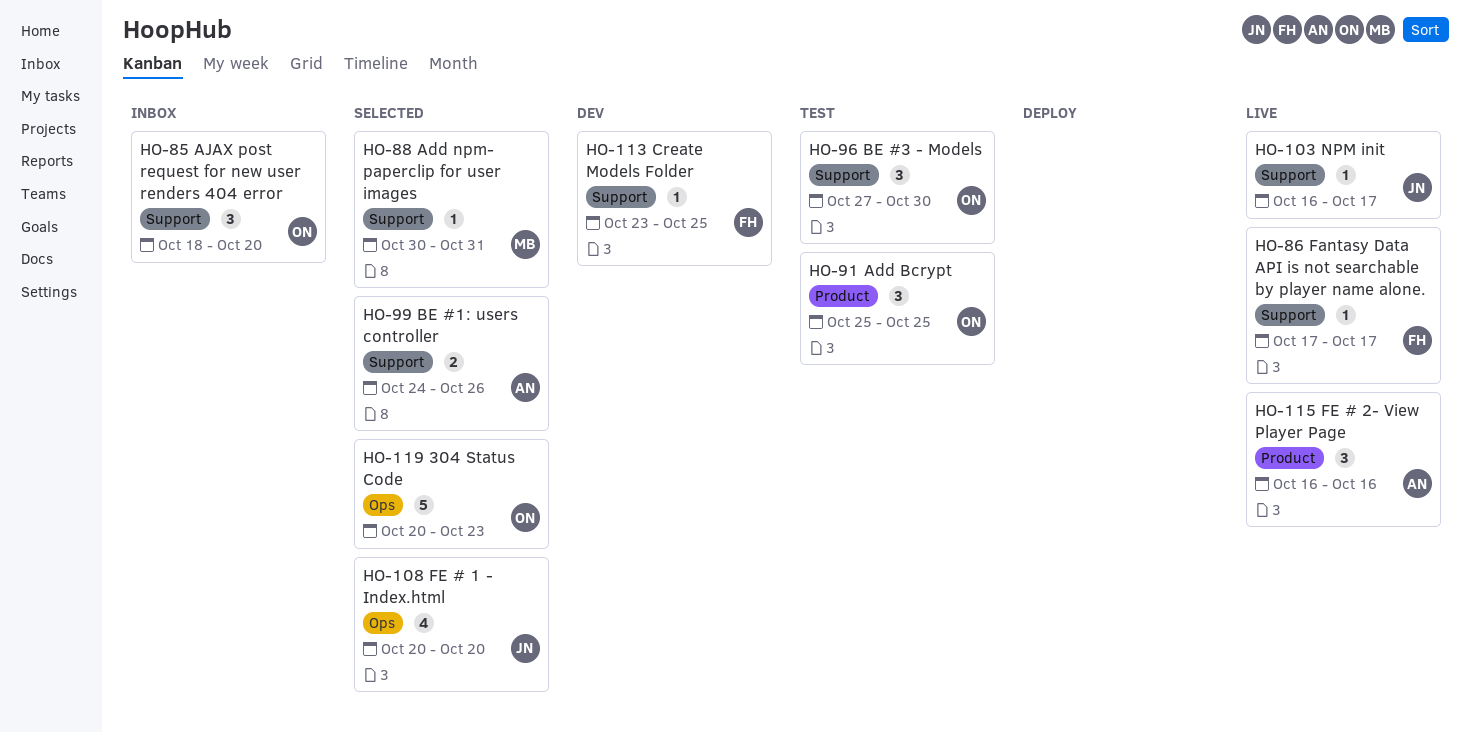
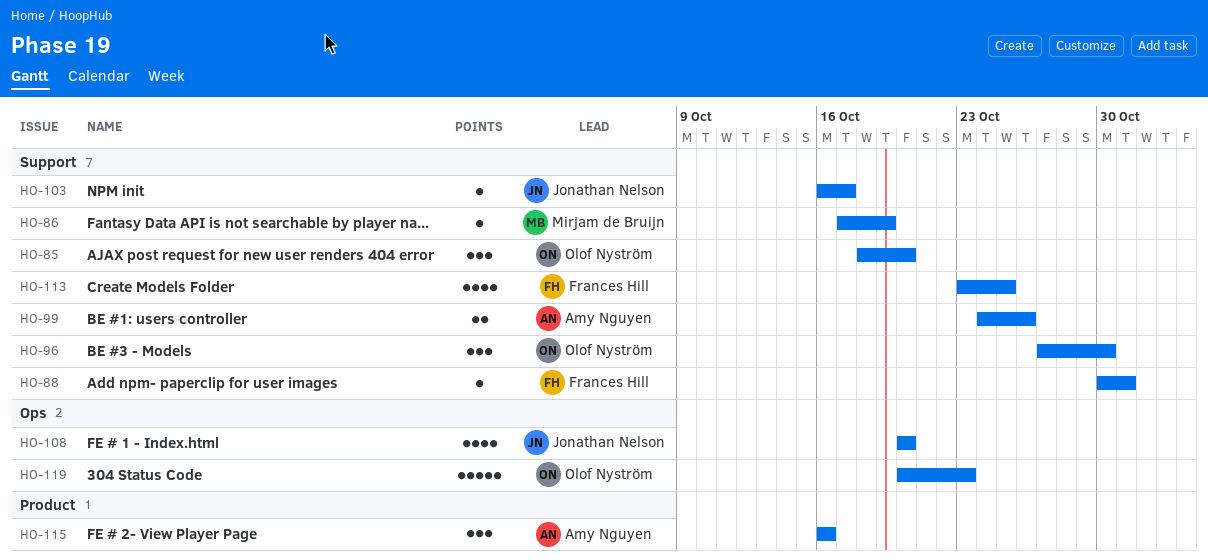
HO-86, owner: Frances Hill -> Mirjam de Bruijn
HO-86, due: Oct 17 -> Oct 19
HO-88, owner: Mirjam de Bruijn -> Frances Hill
HO-91: present -> none
HO-113, estimate: 1 -> 4

